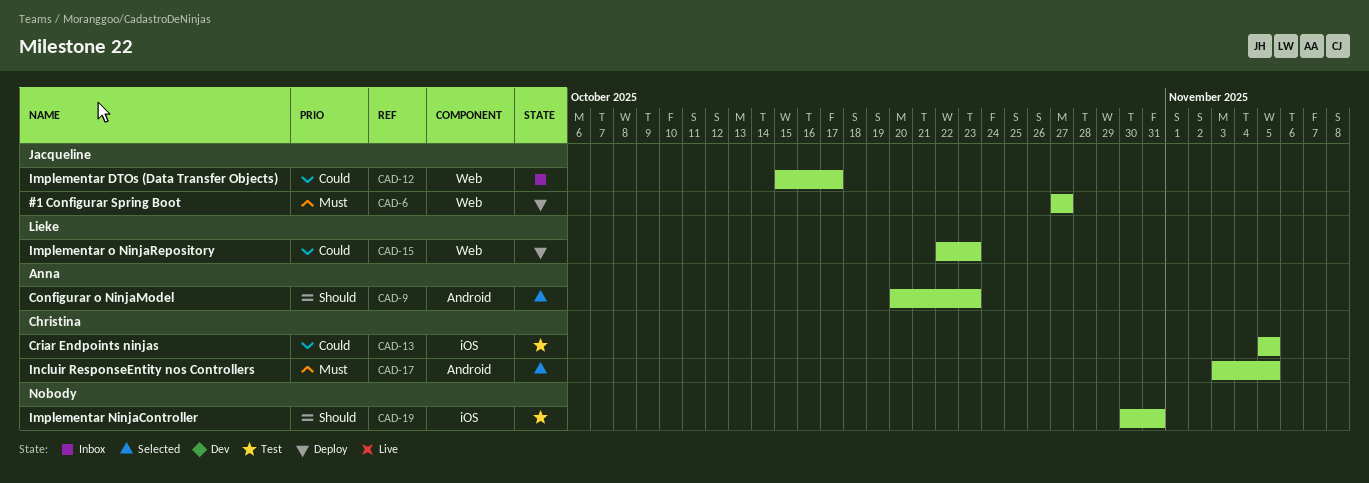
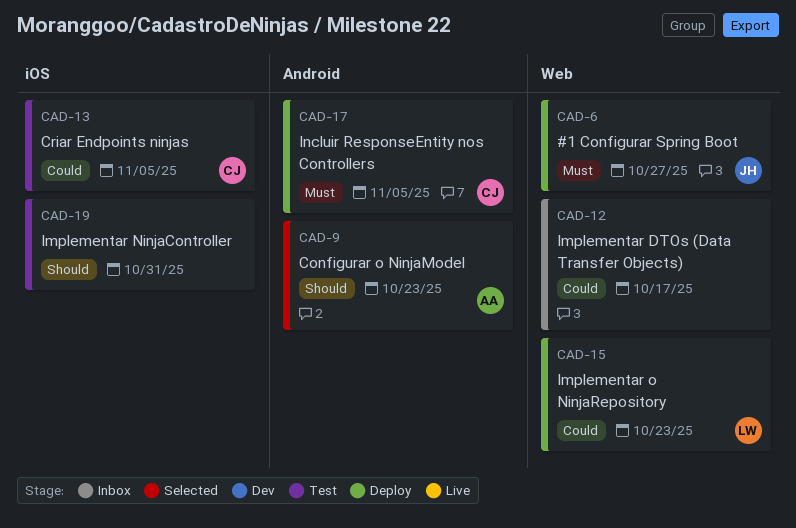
CAD-12, owner: Jacqueline -> none
CAD-17, status: Selected -> Deploy

